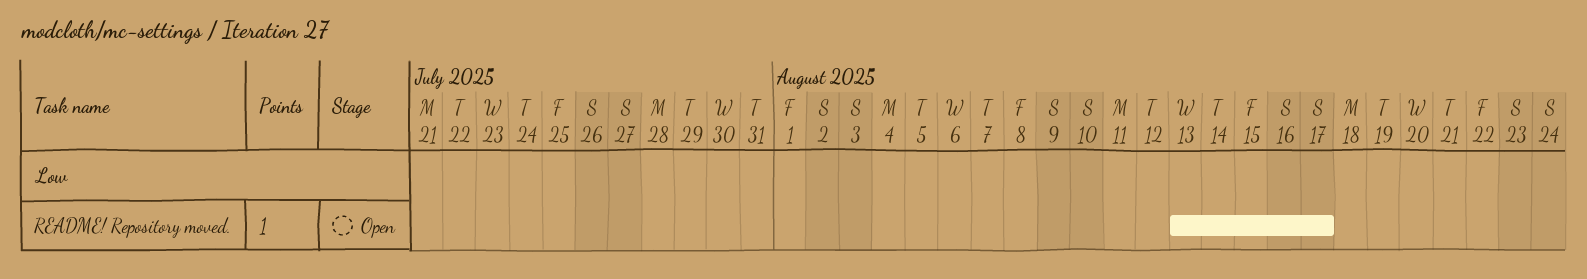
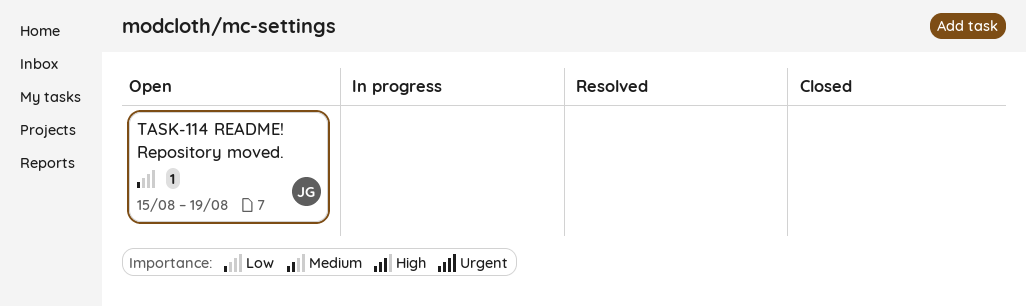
README! Repository moved., start: Aug 13 -> Aug 15
README! Repository moved., due: Aug 17 -> Aug 19

